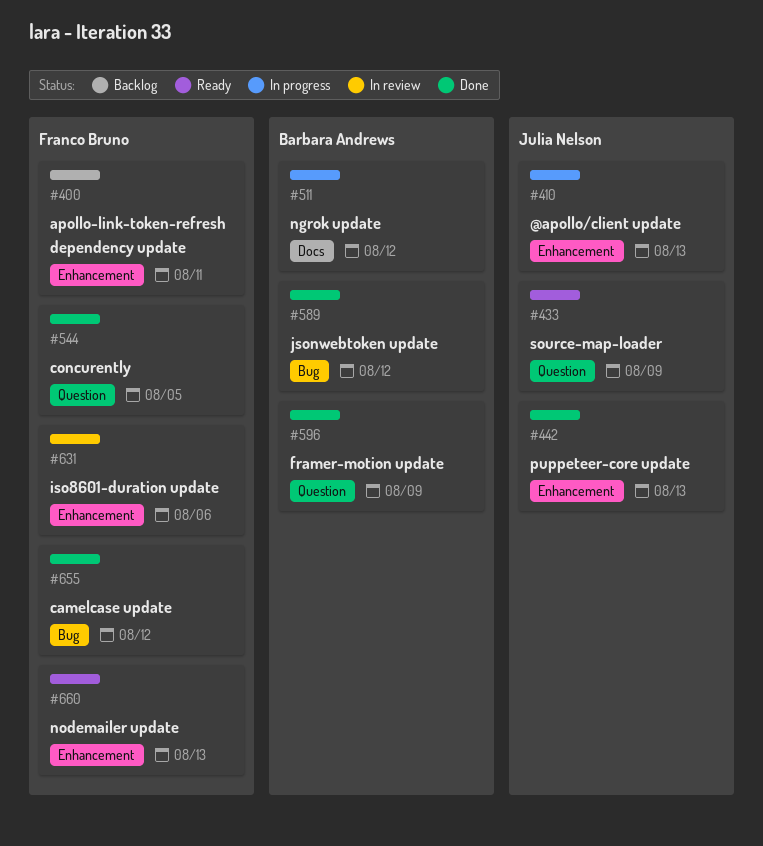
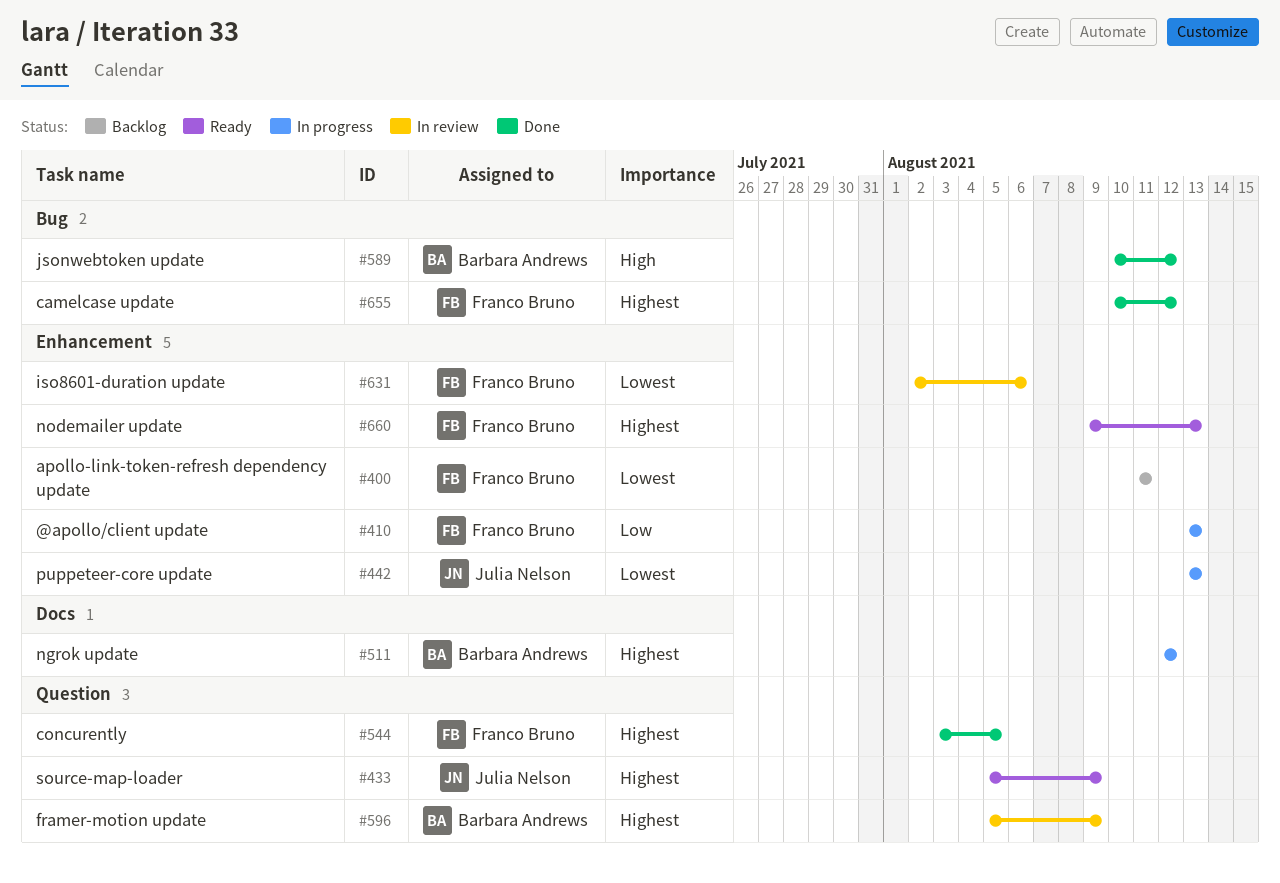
#410, owner: Julia Nelson -> Franco Bruno
#442, status: Done -> In progress
#596, status: Done -> In review

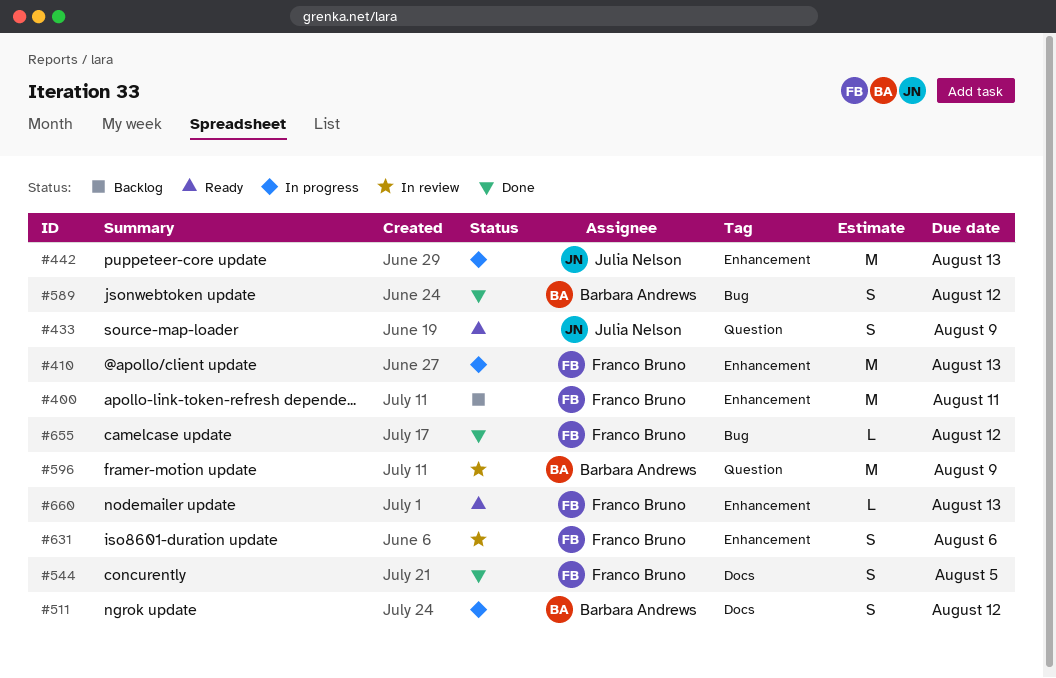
#544, label: Question -> Docs

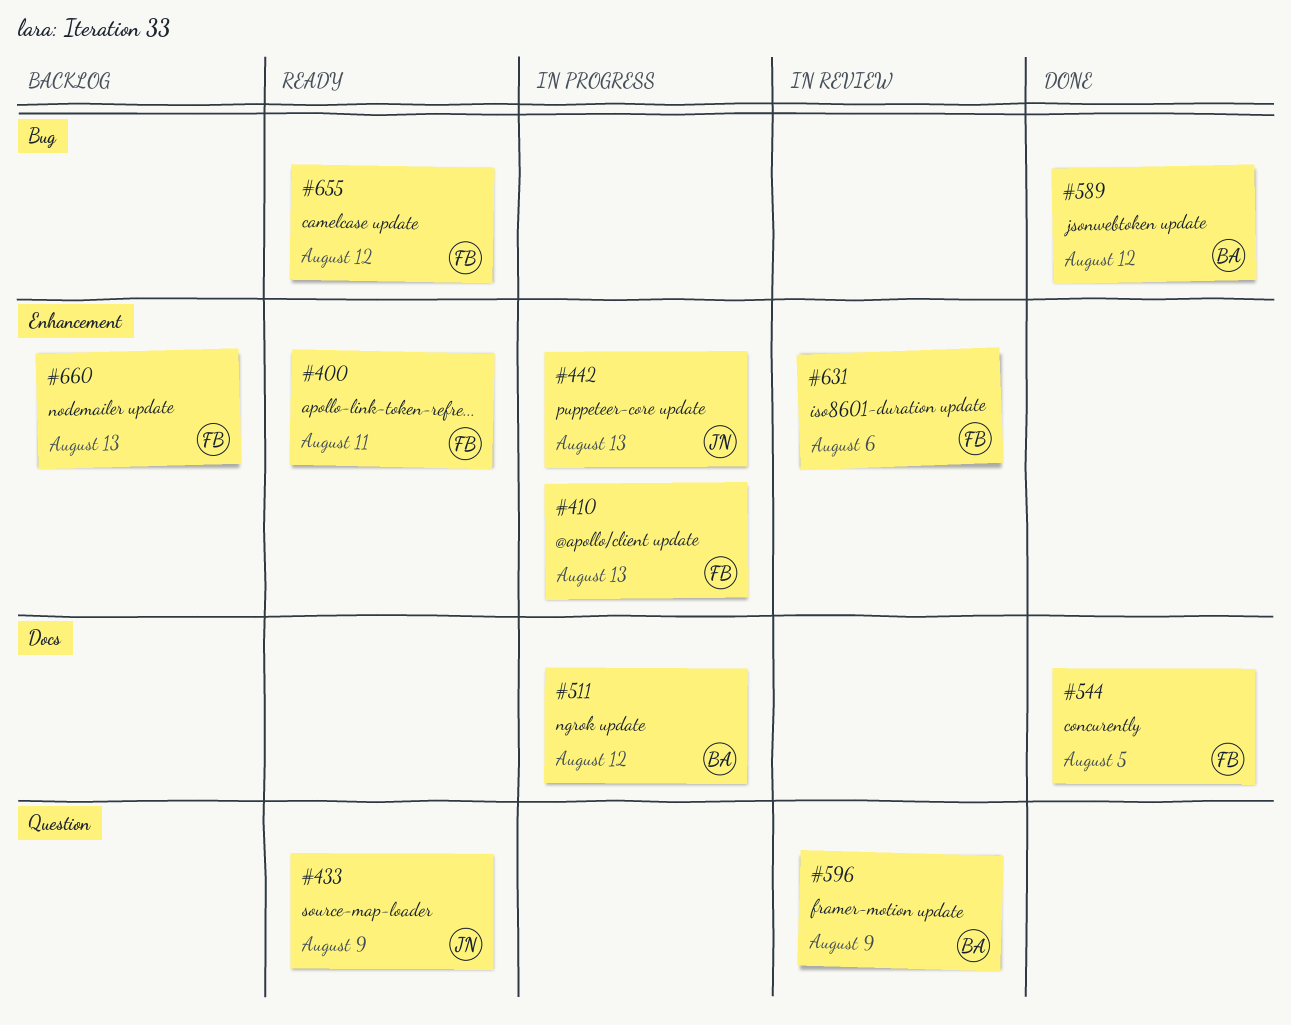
#400, status: Backlog -> Ready
#655, status: Done -> Ready
#660, status: Ready -> Backlog

